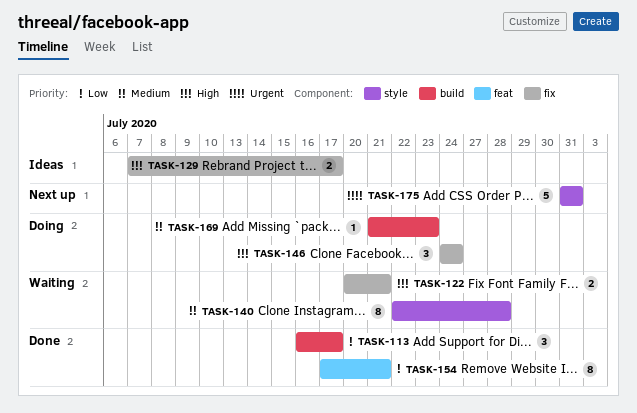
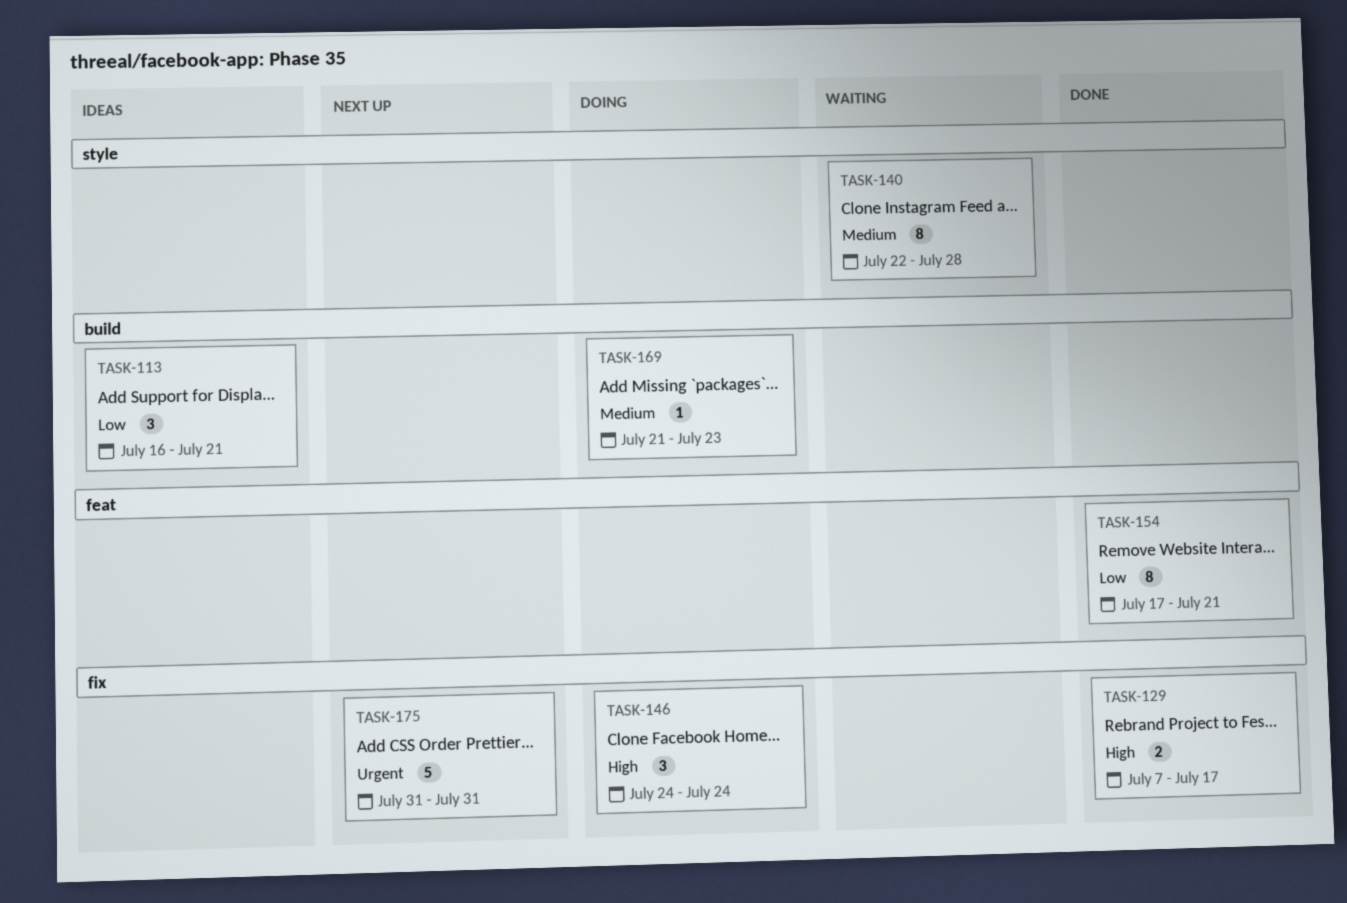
TASK-113, status: Done -> Ideas
TASK-113, due: Jul 17 -> Jul 21
TASK-122: present -> none
TASK-129, status: Ideas -> Done
TASK-175, label: style -> fix

